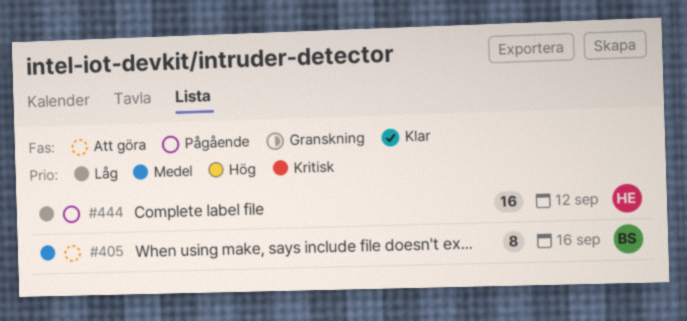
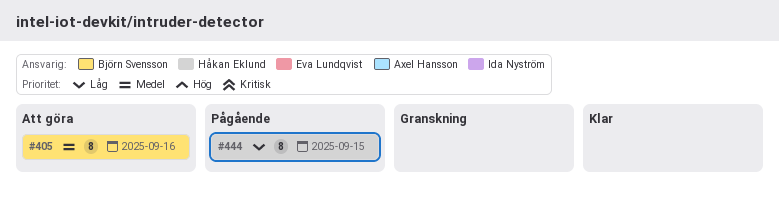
#444, estimate: 16 -> 8
#444, due: Sep 12 -> Sep 15

